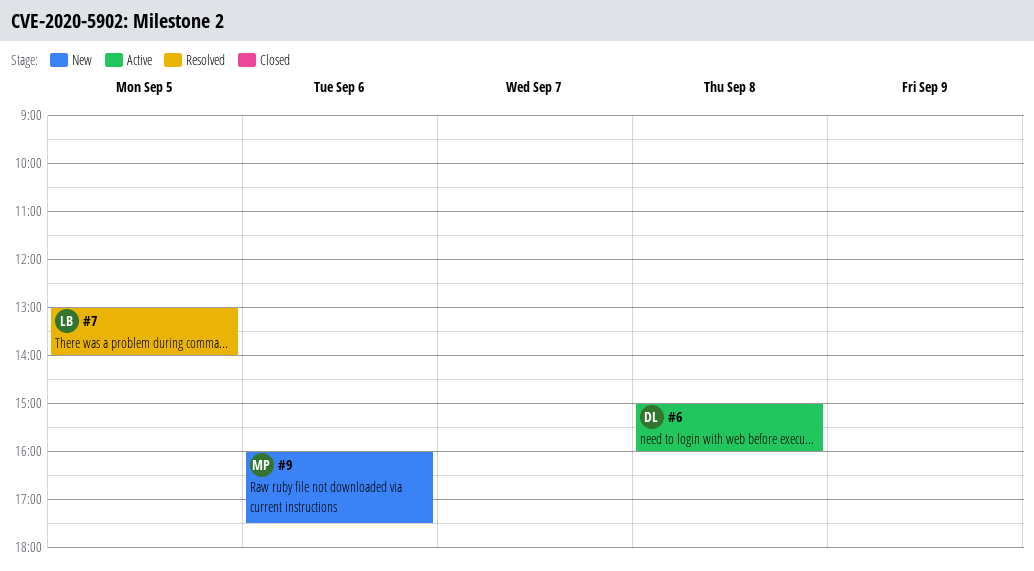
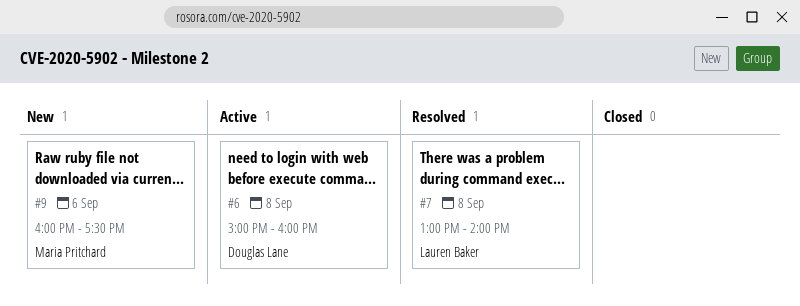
#7, day: Sep 5 -> Sep 8

